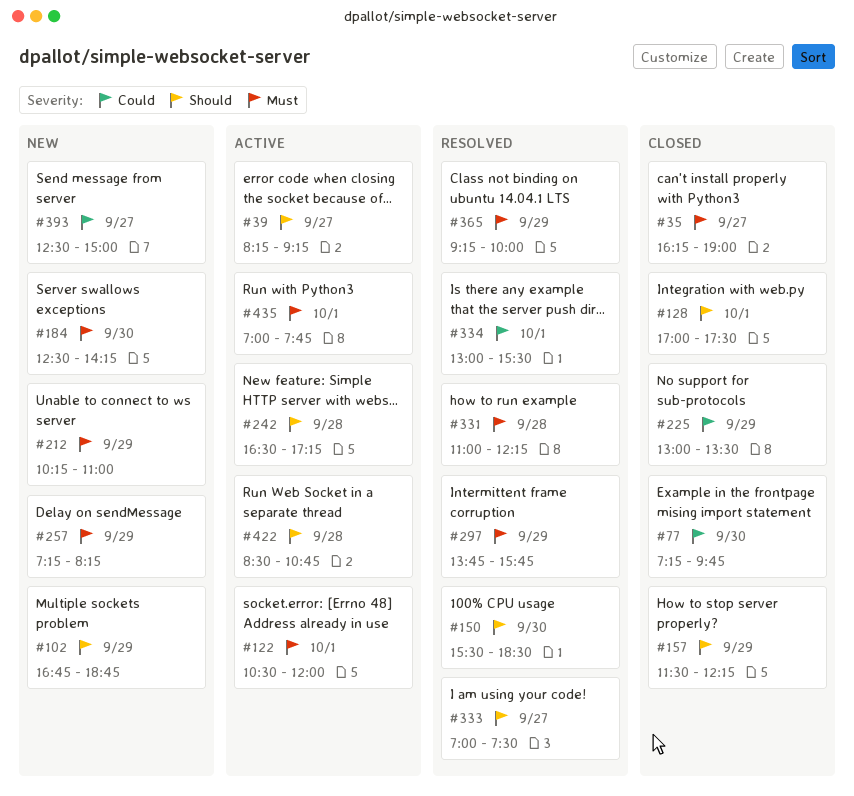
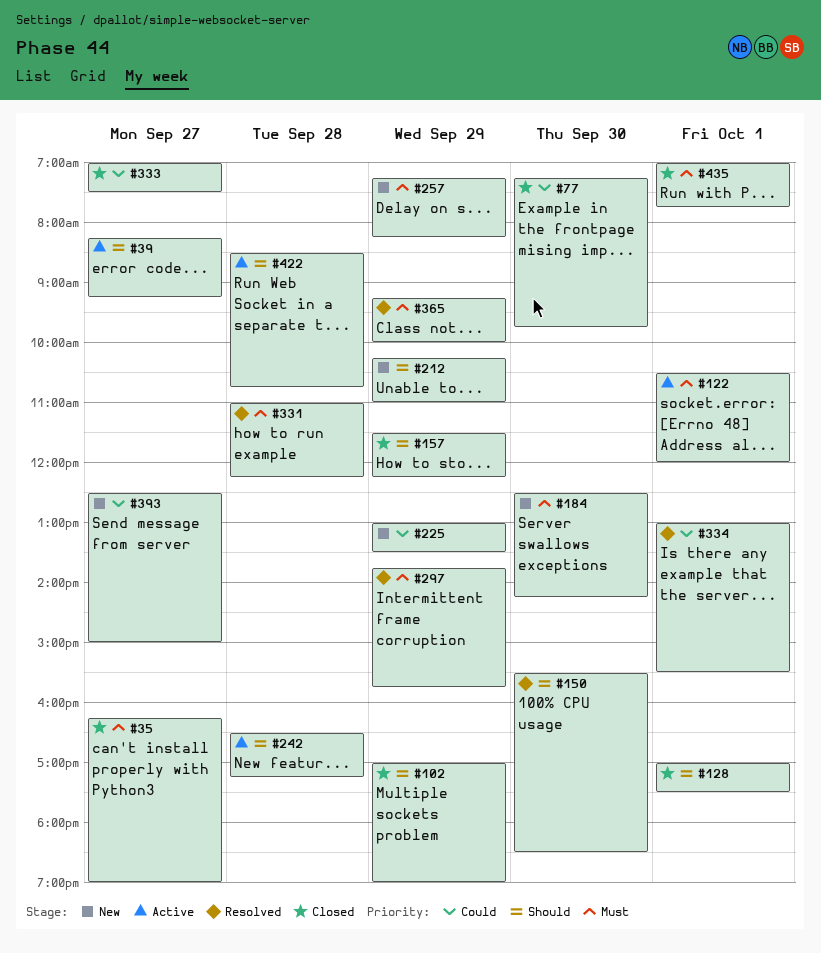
#102, status: New -> Closed
#102, begins: 16:45 -> 17:00
#102, ends: 18:45 -> 19:00
#212, priority: Must -> Should
#225, status: Closed -> New
#333, status: Resolved -> Closed
#333, priority: Should -> Could
#435, status: Active -> Closed

